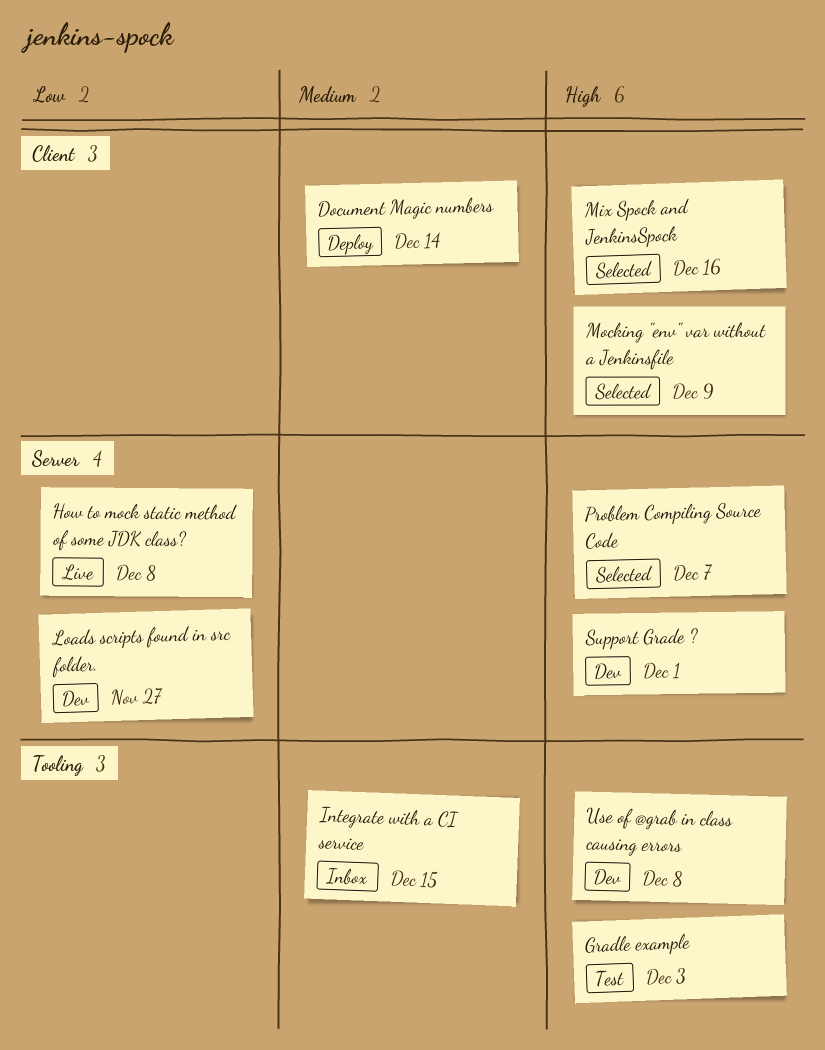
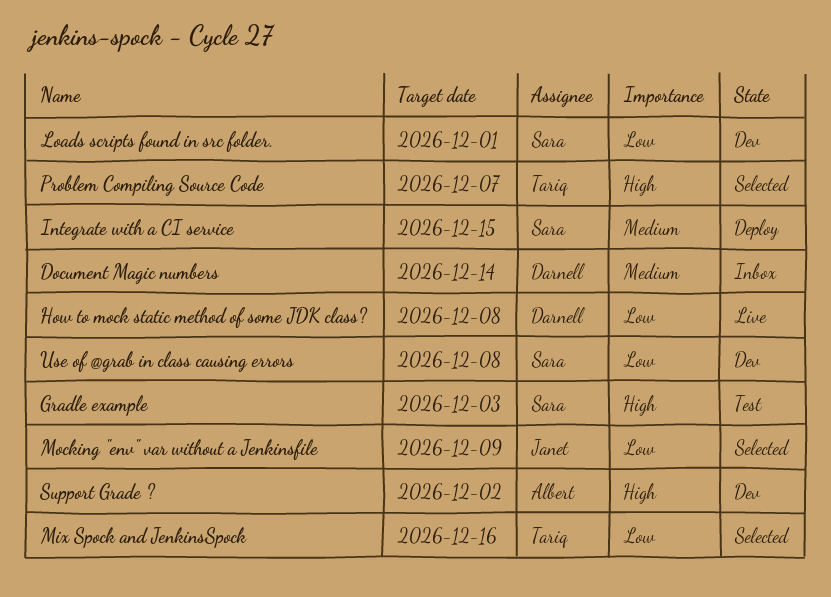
Document Magic numbers, status: Deploy -> Inbox
Integrate with a CI service, status: Inbox -> Deploy
Loads scripts found in src folder., due: Nov 27 -> Dec 1
Mix Spock and JenkinsSpock, priority: High -> Low
Mocking "env" var without a Jenkinsfile, priority: High -> Low
Support Grade ?, due: Dec 1 -> Dec 2
Use of @grab in class causing errors, priority: High -> Low

